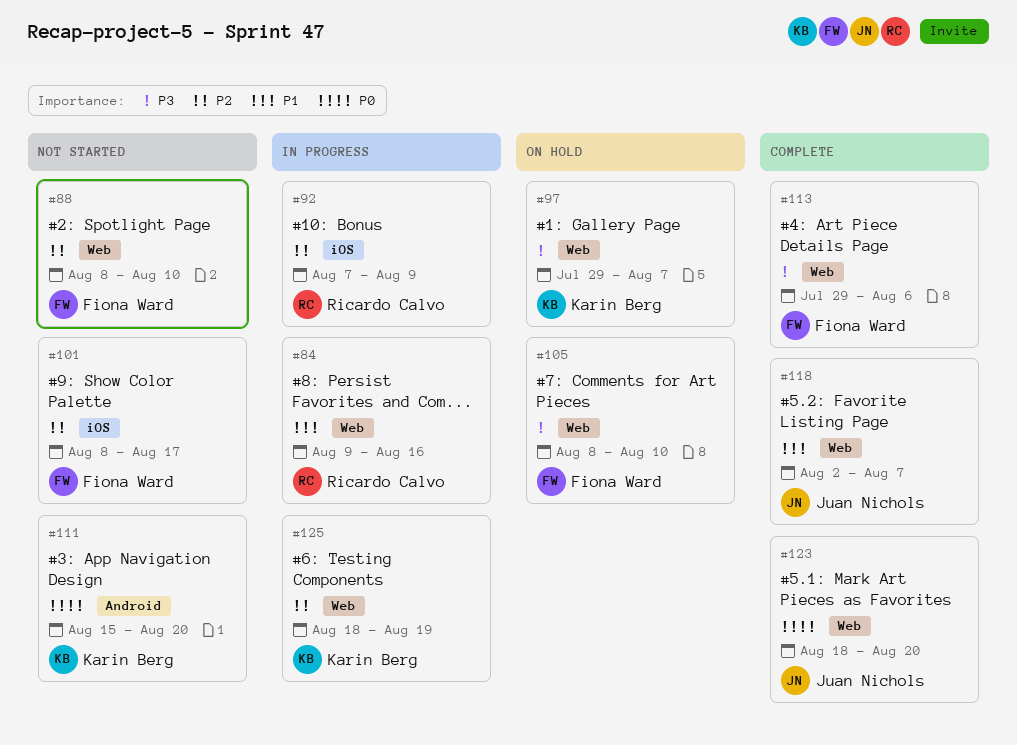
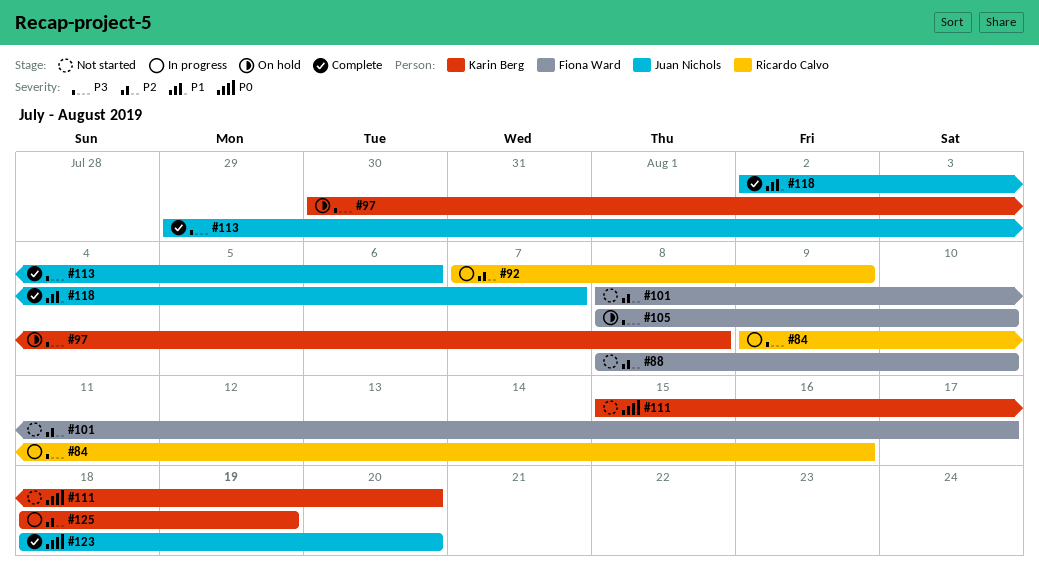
#84, priority: P1 -> P3
#97, start: Jul 29 -> Jul 30
#97, due: Aug 7 -> Aug 8
#113, owner: Fiona Ward -> Juan Nichols

